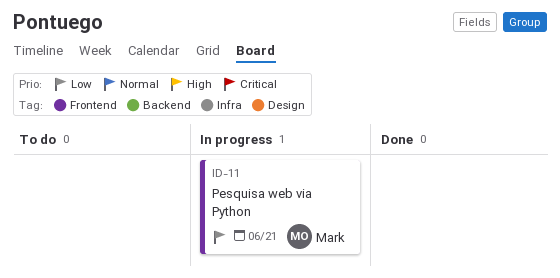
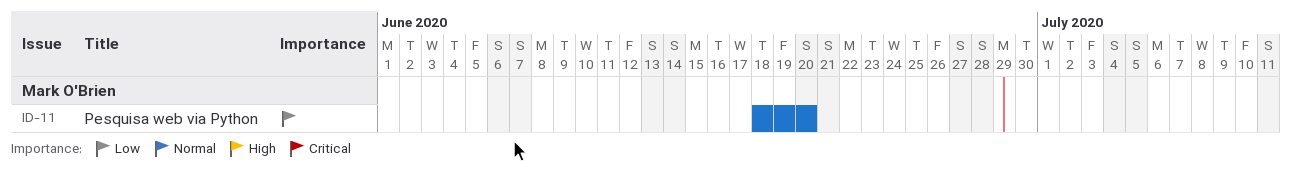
ID-11, due: Jun 21 -> Jun 20

